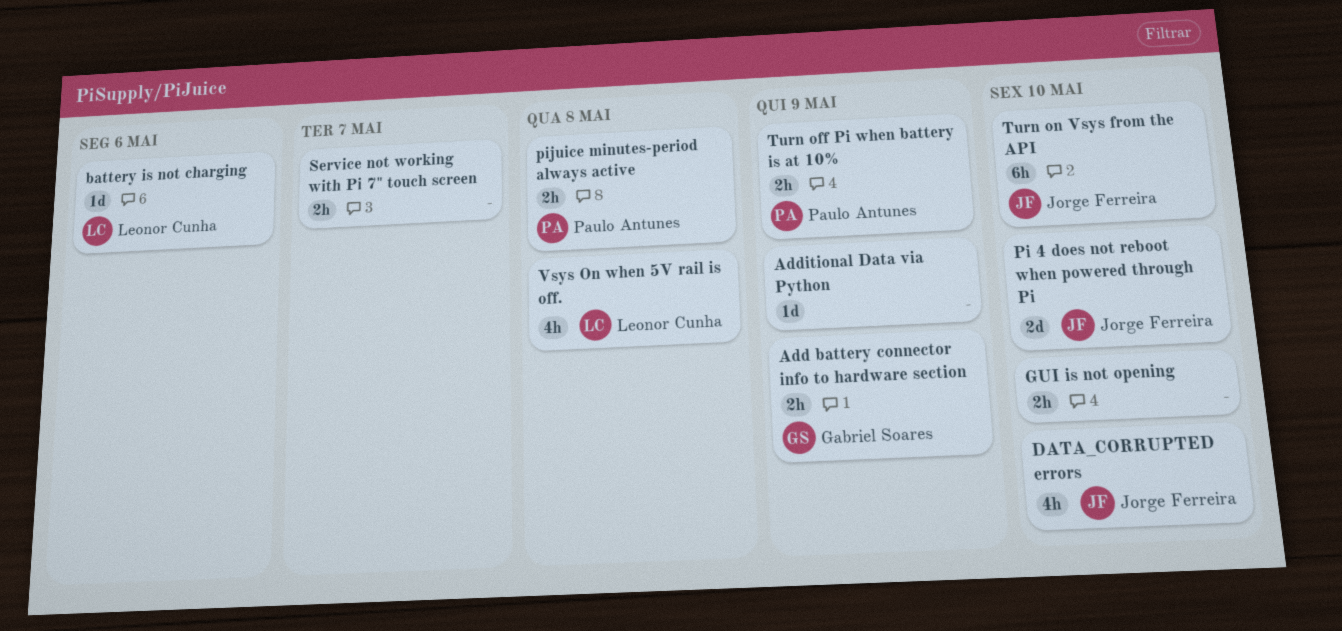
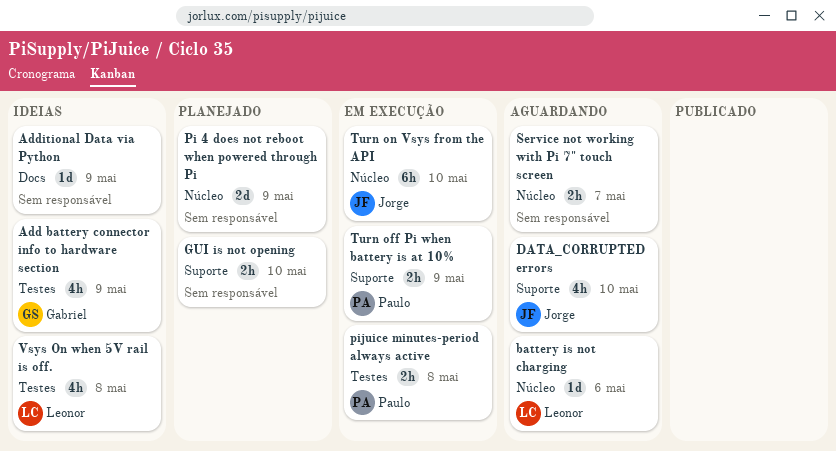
Add battery connector info to hardware section, estimate: 2h -> 4h
Pi 4 does not reboot when powered through Pi, owner: Jorge Ferreira -> none
Pi 4 does not reboot when powered through Pi, due: May 10 -> May 9

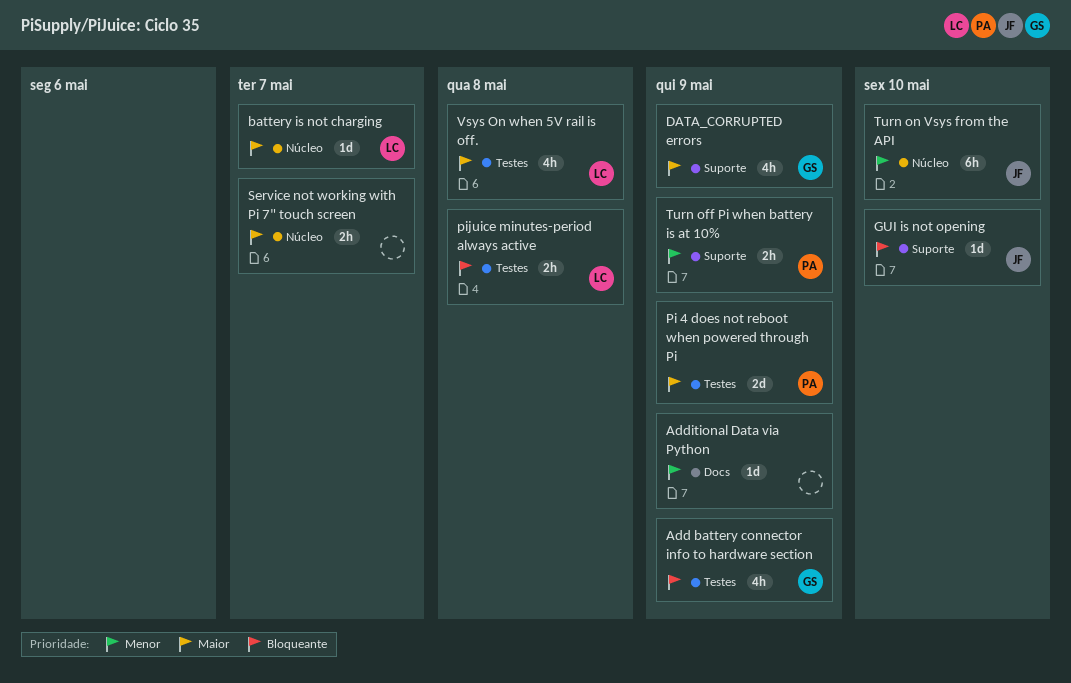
battery is not charging, due: May 6 -> May 7
DATA_CORRUPTED errors, owner: Jorge -> Gabriel
DATA_CORRUPTED errors, due: May 10 -> May 9
GUI is not opening, owner: none -> Jorge
GUI is not opening, estimate: 2h -> 1d
Pi 4 does not reboot when powered through Pi, owner: none -> Paulo
Pi 4 does not reboot when powered through Pi, label: Núcleo -> Testes
pijuice minutes-period always active, owner: Paulo -> Leonor

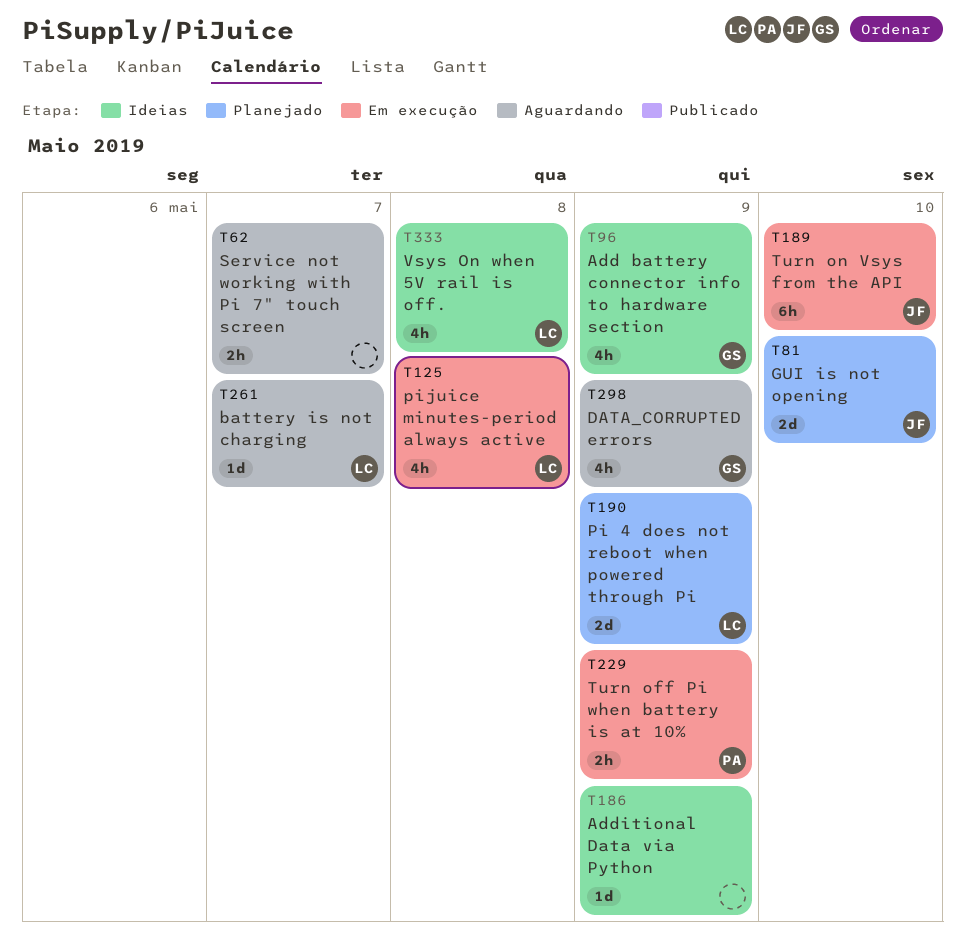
GUI is not opening, estimate: 1d -> 2d
Pi 4 does not reboot when powered through Pi, owner: PA -> LC
pijuice minutes-period always active, estimate: 2h -> 4h

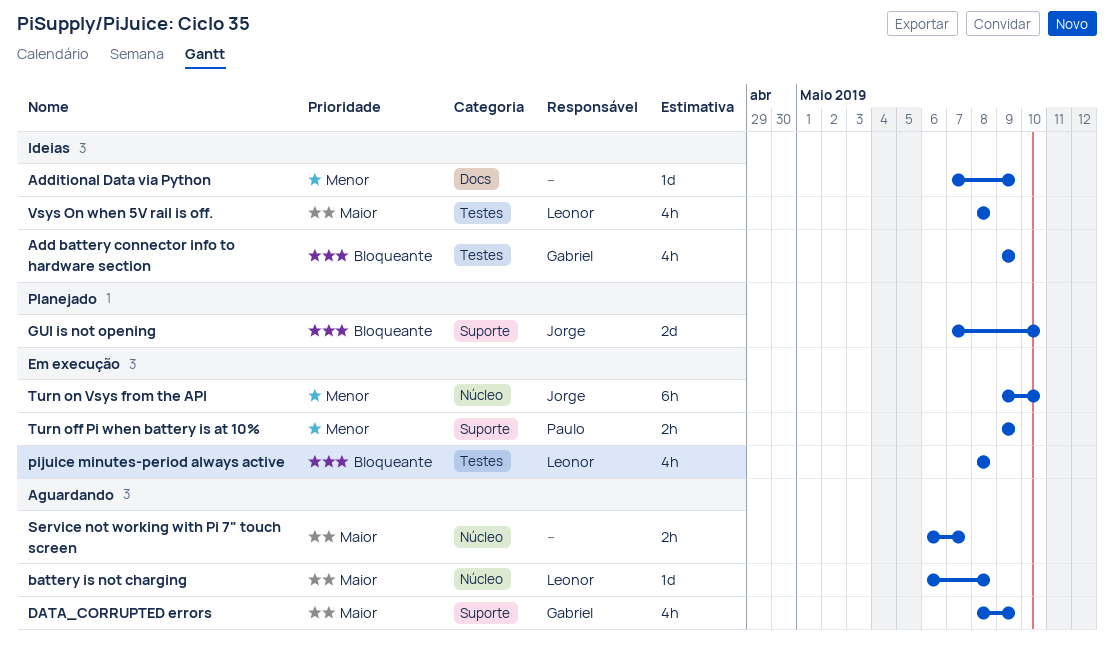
battery is not charging, due: May 7 -> May 8
Pi 4 does not reboot when powered through Pi: present -> none

